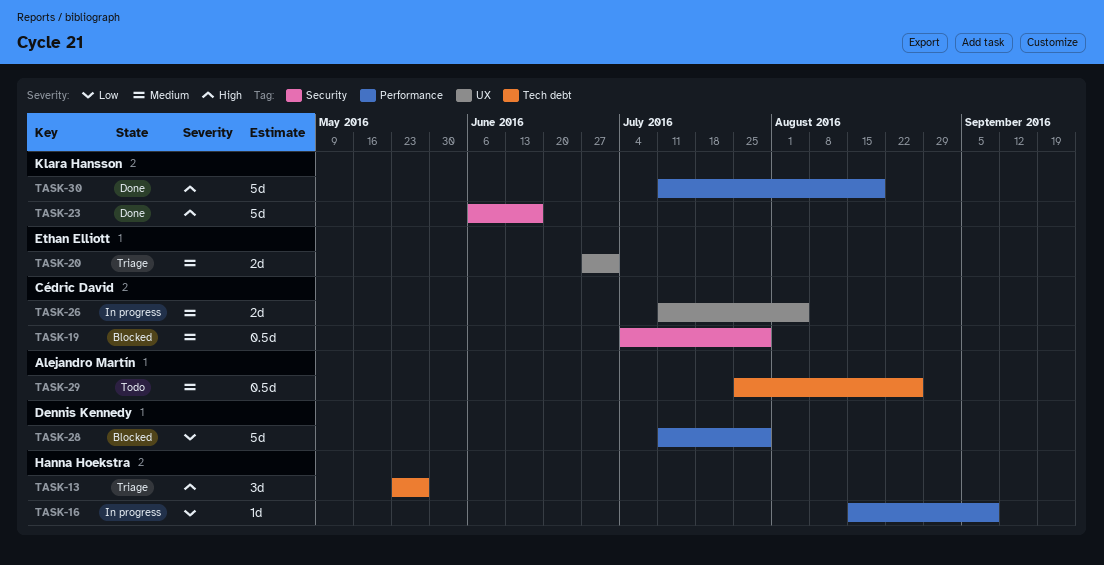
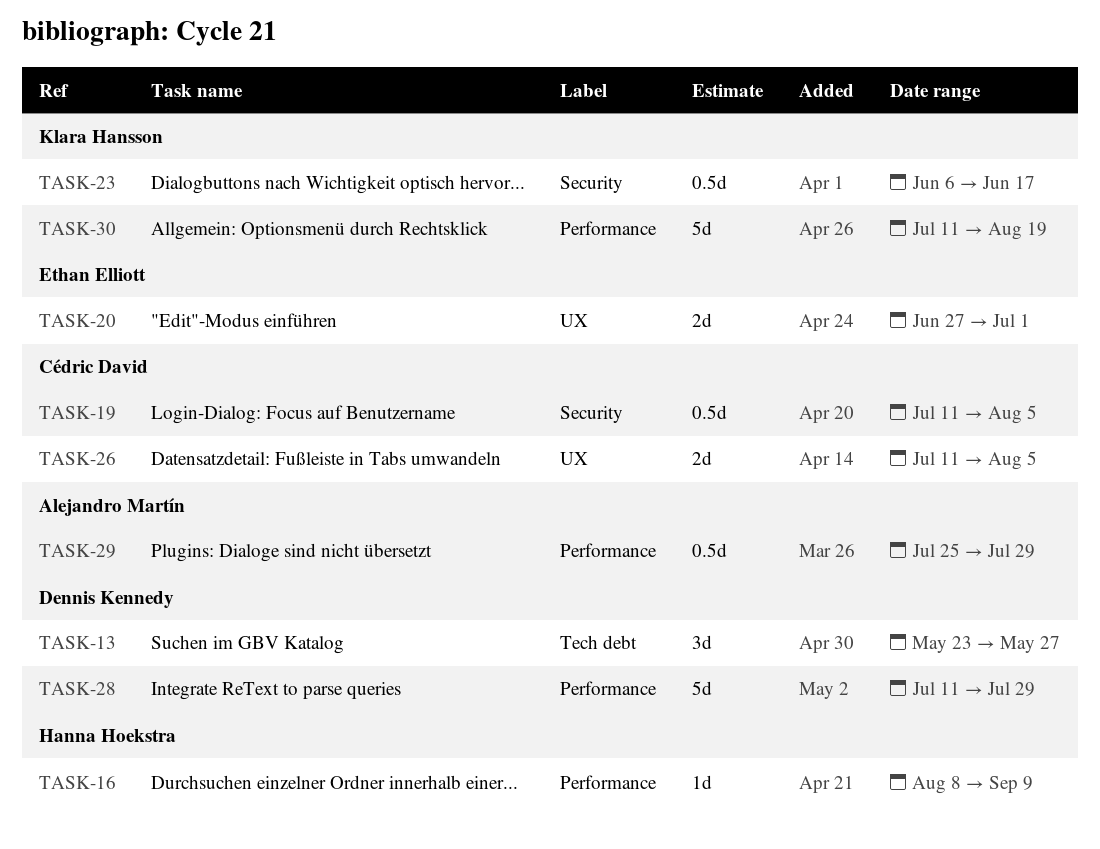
TASK-13, owner: Hanna Hoekstra -> Dennis Kennedy
TASK-16, start: Aug 15 -> Aug 8
TASK-19, start: Jul 4 -> Jul 11
TASK-19, due: Jul 29 -> Aug 5
TASK-23, estimate: 5d -> 0.5d
TASK-29, label: Tech debt -> Performance
TASK-29, due: Aug 26 -> Jul 29

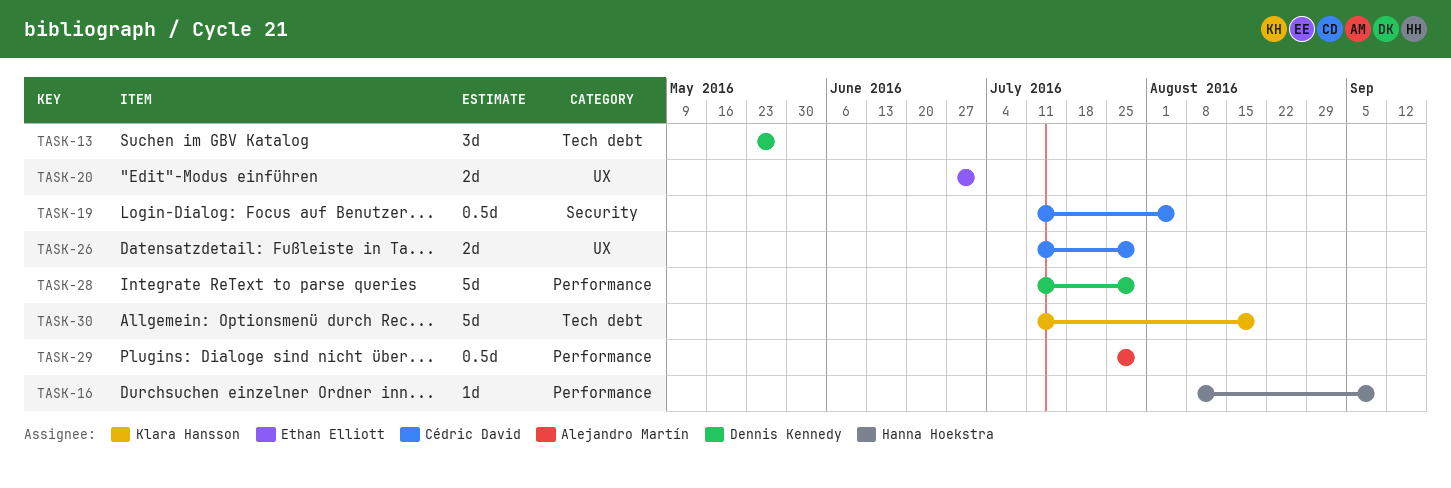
TASK-23: present -> none
TASK-26, due: Aug 5 -> Jul 29
TASK-30, label: Performance -> Tech debt

